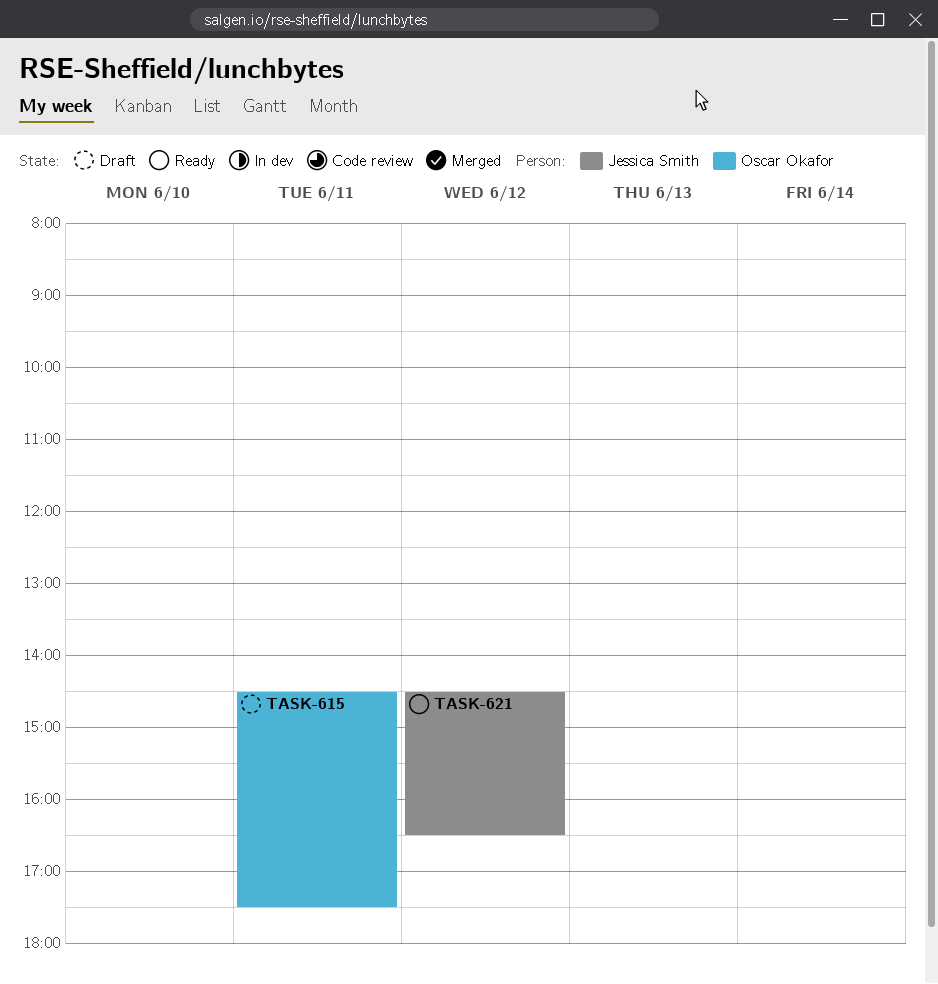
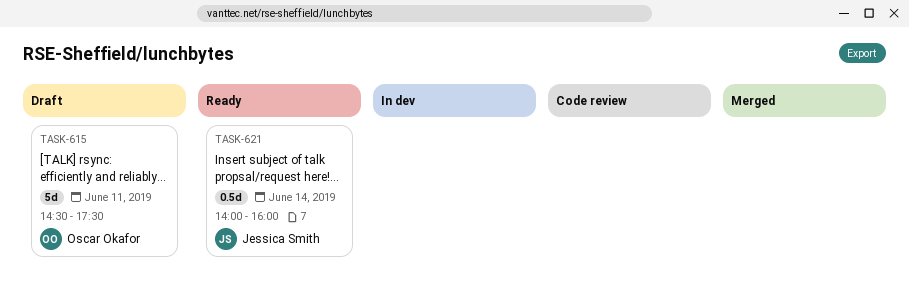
TASK-621, day: Jun 12 -> Jun 14
TASK-621, begins: 14:30 -> 14:00
TASK-621, ends: 16:30 -> 16:00

